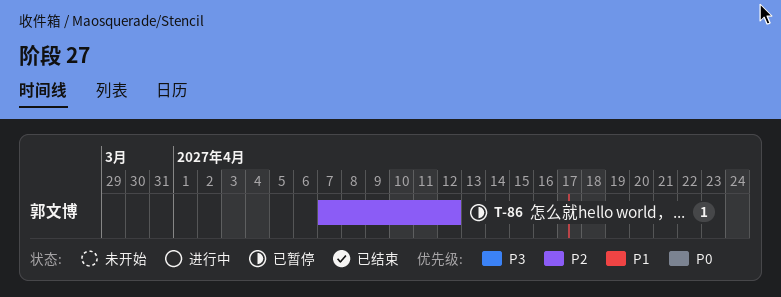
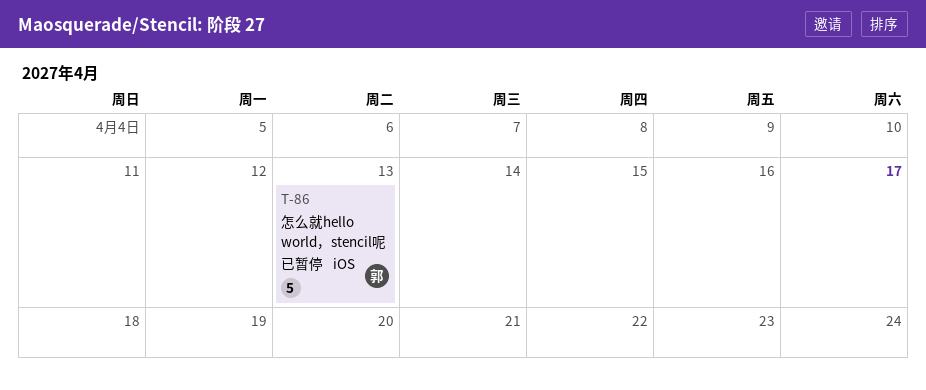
T-86, estimate: 1 -> 5
T-86, due: Apr 12 -> Apr 13

